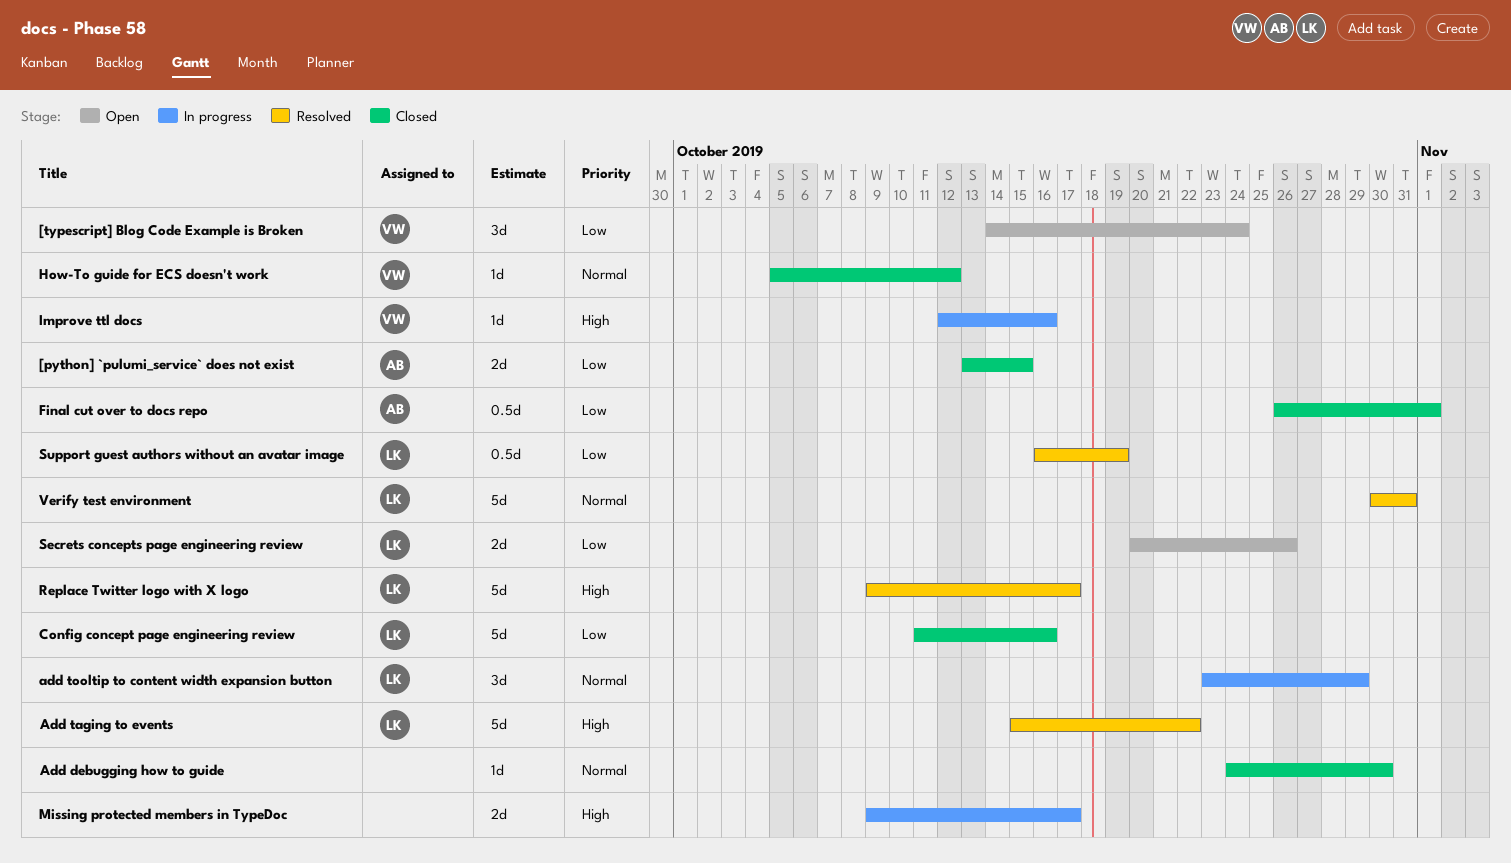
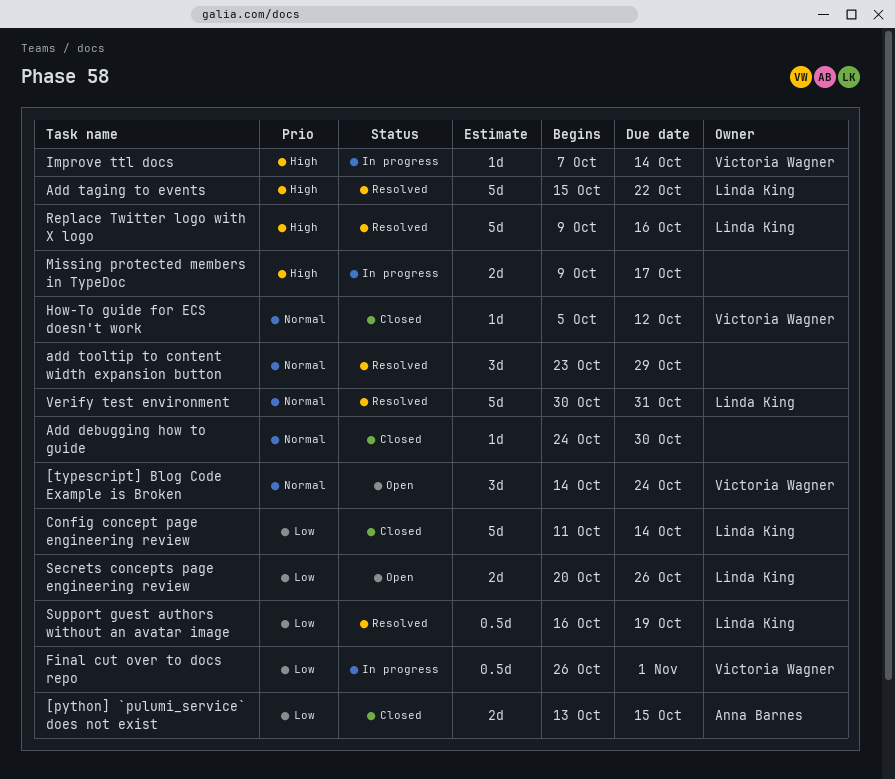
[typescript] Blog Code Example is Broken, priority: Low -> Normal
add tooltip to content width expansion button, status: In progress -> Resolved
add tooltip to content width expansion button, owner: Linda King -> none
Config concept page engineering review, due: Oct 16 -> Oct 14
Final cut over to docs repo, status: Closed -> In progress
Final cut over to docs repo, owner: Anna Barnes -> Victoria Wagner
Improve ttl docs, start: Oct 12 -> Oct 7
Improve ttl docs, due: Oct 16 -> Oct 14
Replace Twitter logo with X logo, due: Oct 17 -> Oct 16

